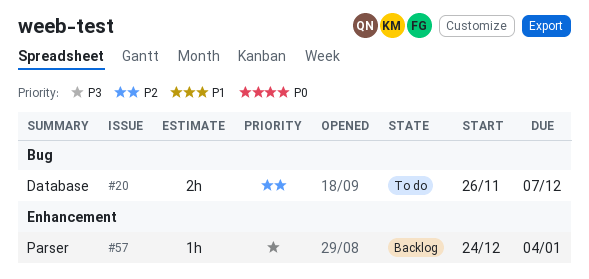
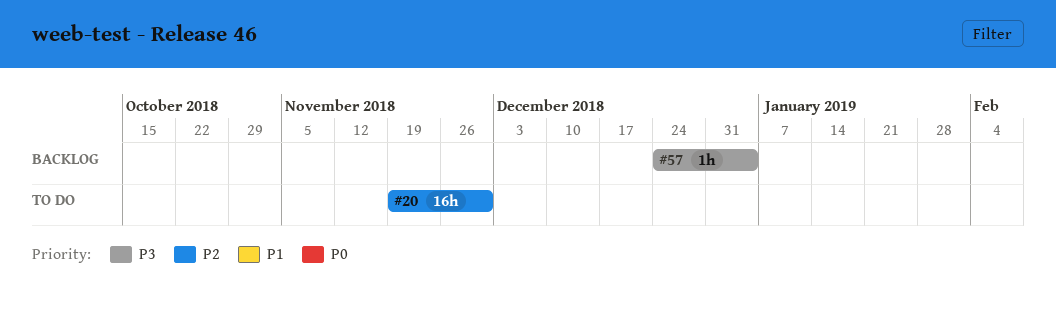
#20, estimate: 2h -> 16h
#20, start: Nov 26 -> Nov 19
#20, due: Dec 7 -> Nov 30

